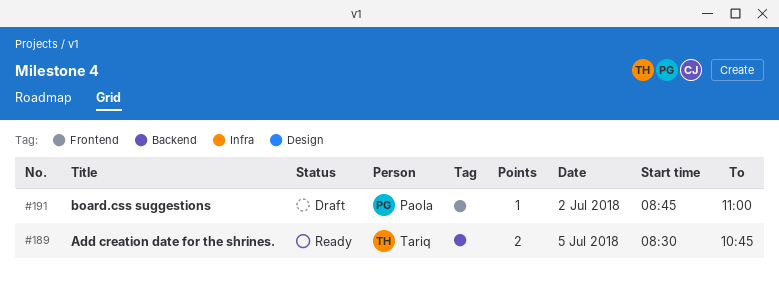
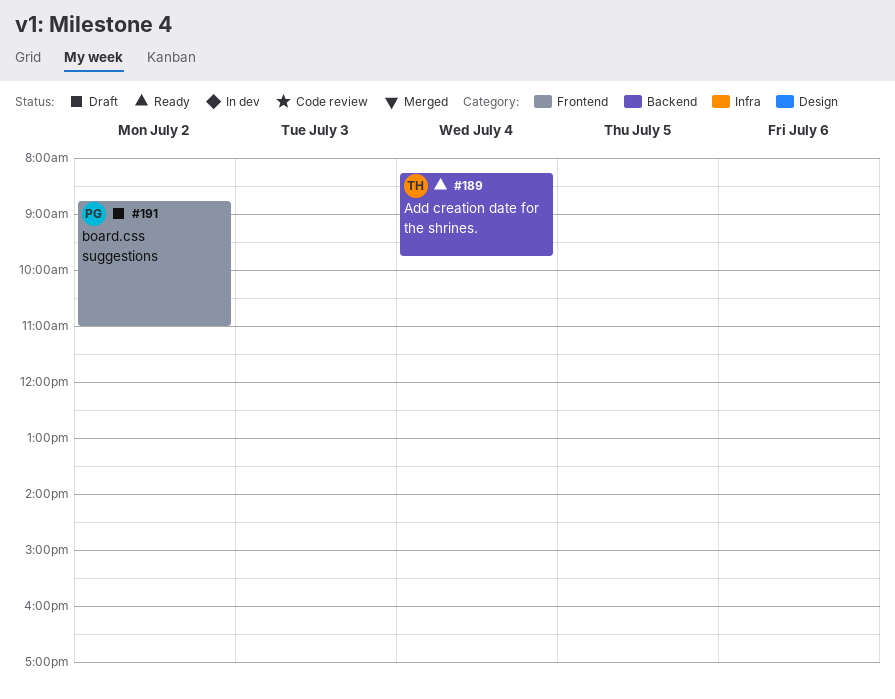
#189, day: Jul 5 -> Jul 4
#189, begins: 08:30 -> 08:15
#189, ends: 10:45 -> 09:45

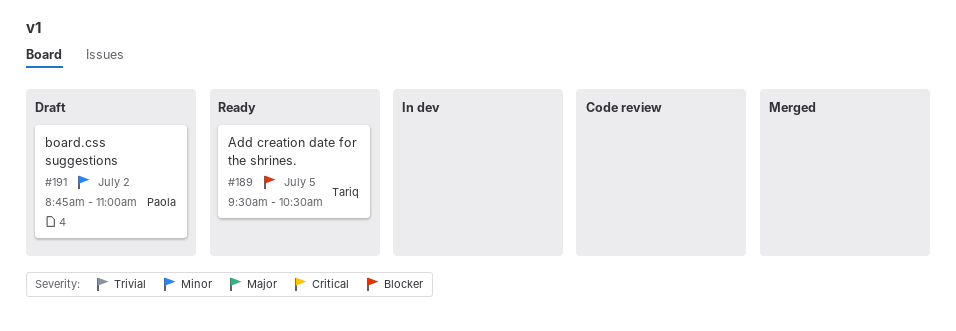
#189, day: Jul 4 -> Jul 5
#189, begins: 08:15 -> 09:30
#189, ends: 09:45 -> 10:30

